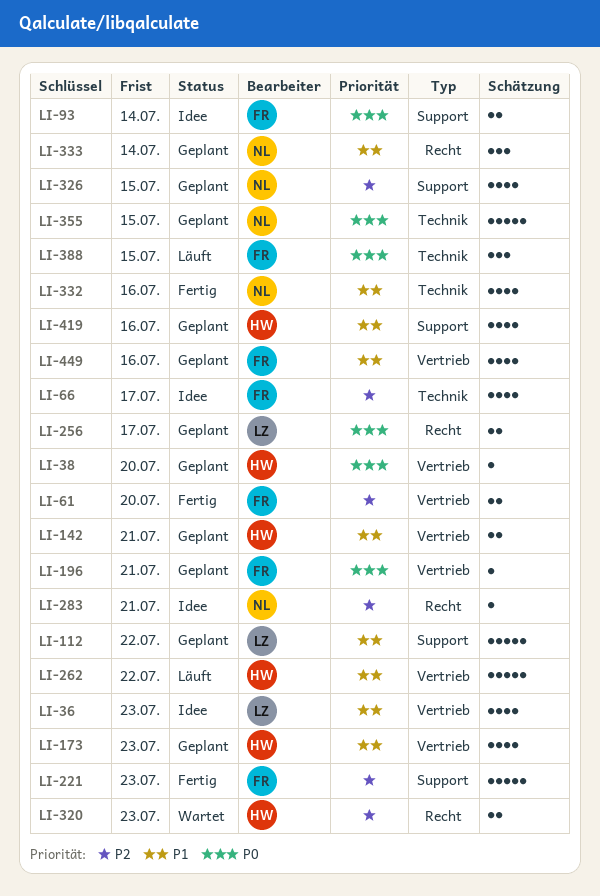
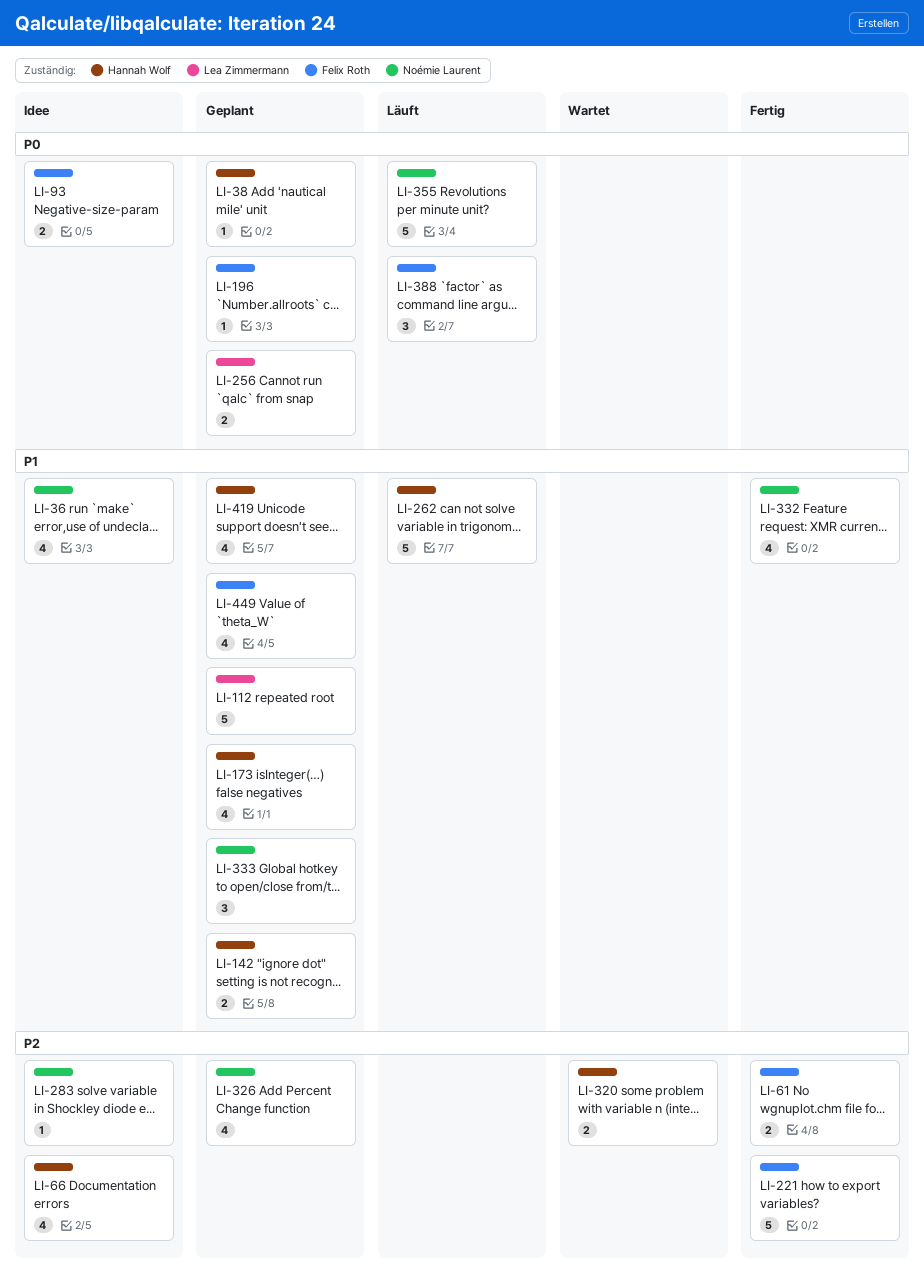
LI-36, owner: Lea Zimmermann -> Noémie Laurent
LI-66, owner: Felix Roth -> Hannah Wolf
LI-355, status: Geplant -> Läuft

